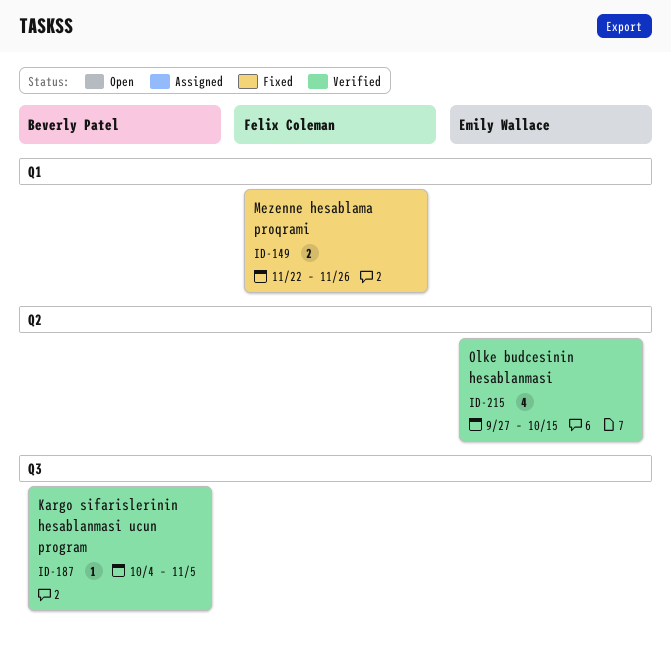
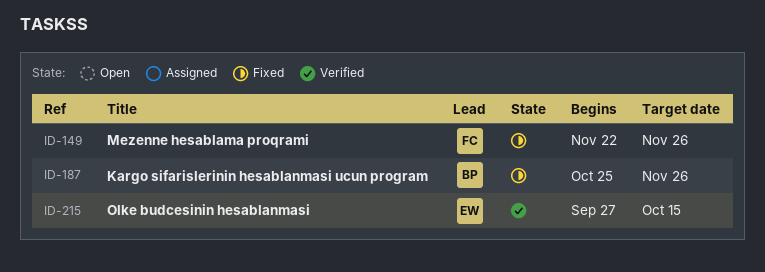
ID-187, status: Verified -> Fixed
ID-187, start: Oct 4 -> Oct 25
ID-187, due: Nov 5 -> Nov 26

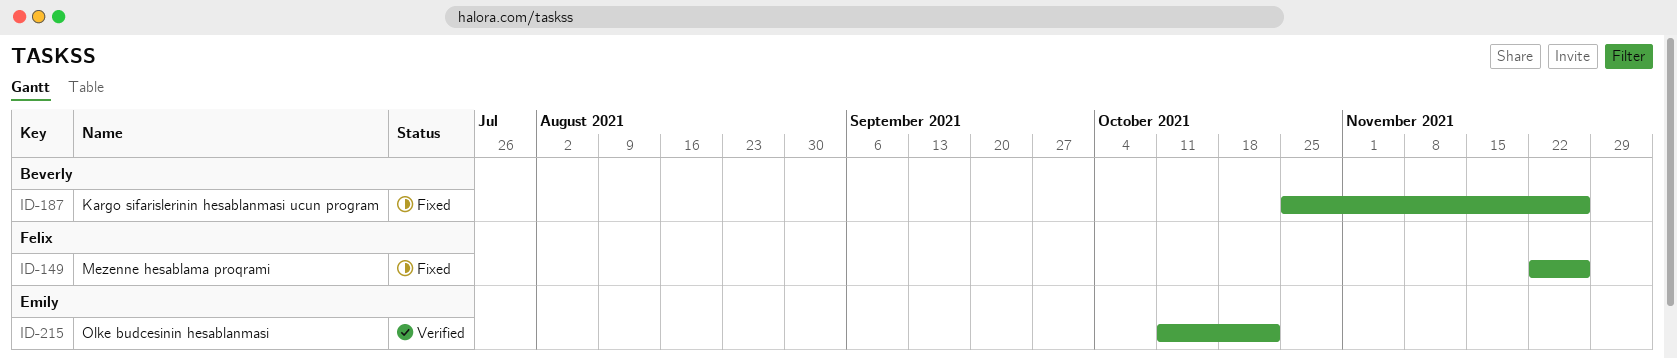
ID-215, start: Sep 27 -> Oct 11
ID-215, due: Oct 15 -> Oct 22

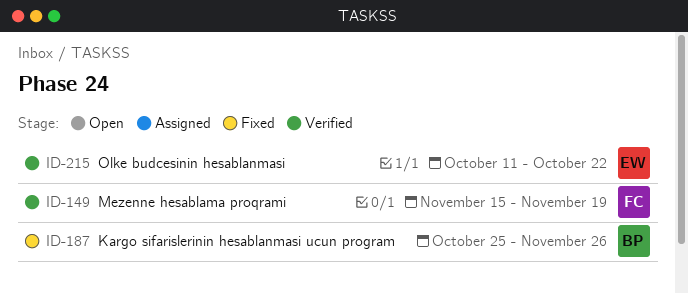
ID-149, status: Fixed -> Verified
ID-149, start: Nov 22 -> Nov 15
ID-149, due: Nov 26 -> Nov 19

